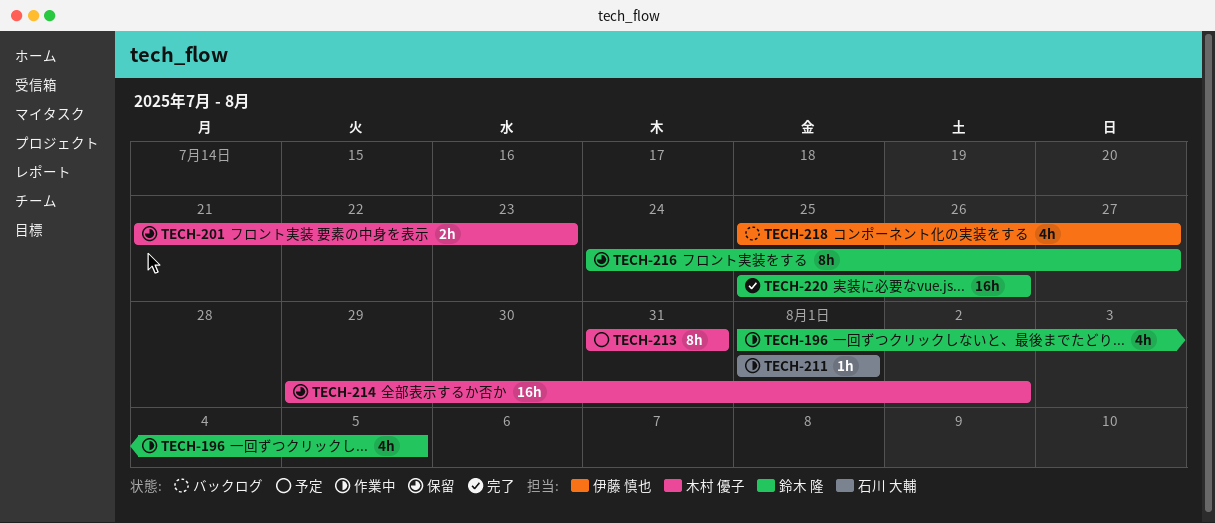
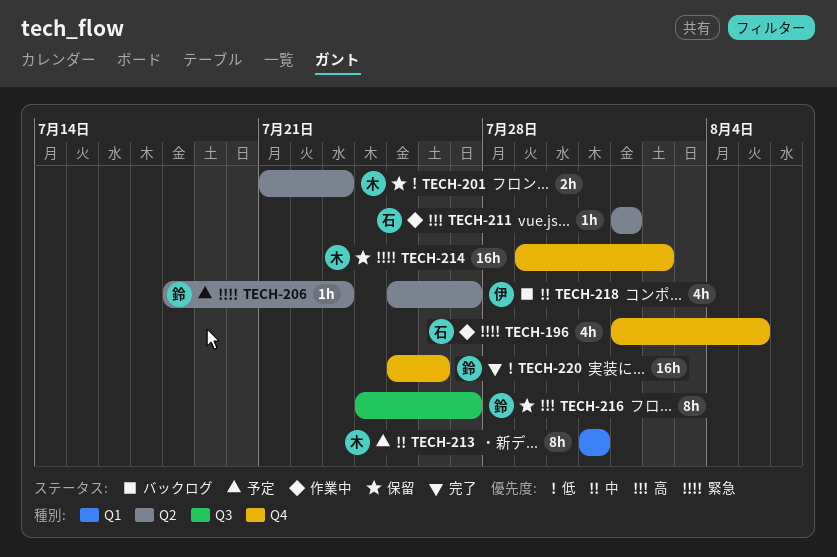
TECH-196, owner: 鈴木 隆 -> 石川 大輔
TECH-206: none -> present

